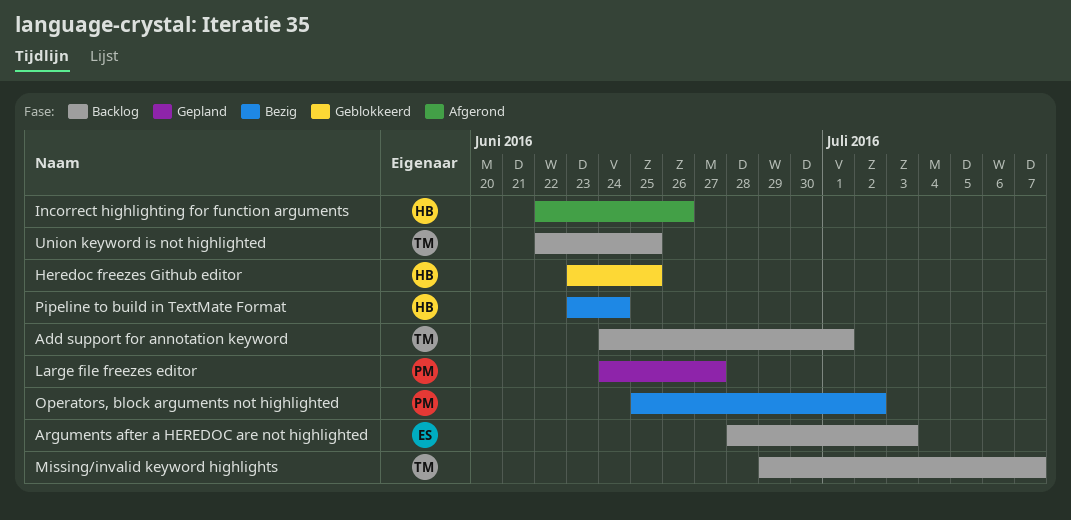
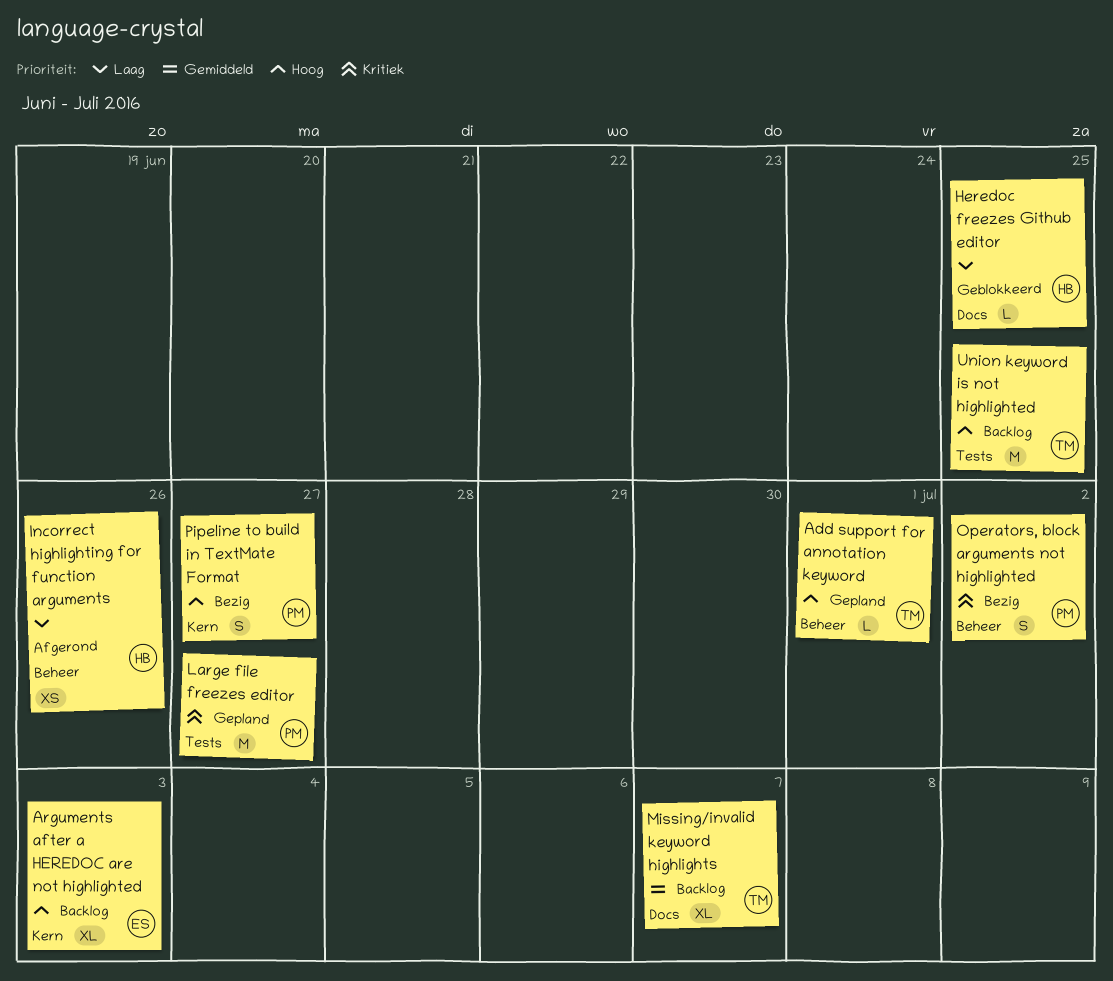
Add support for annotation keyword, status: Backlog -> Gepland
Pipeline to build in TextMate Format, owner: HB -> PM
Pipeline to build in TextMate Format, due: Jun 24 -> Jun 27

